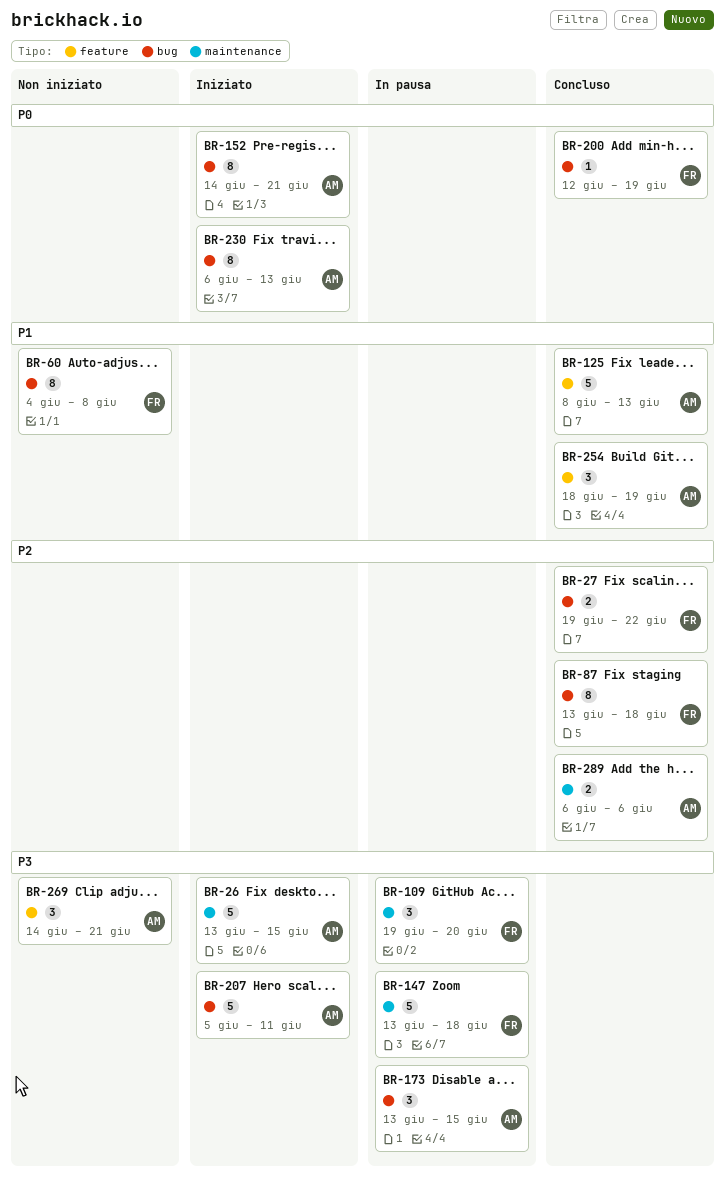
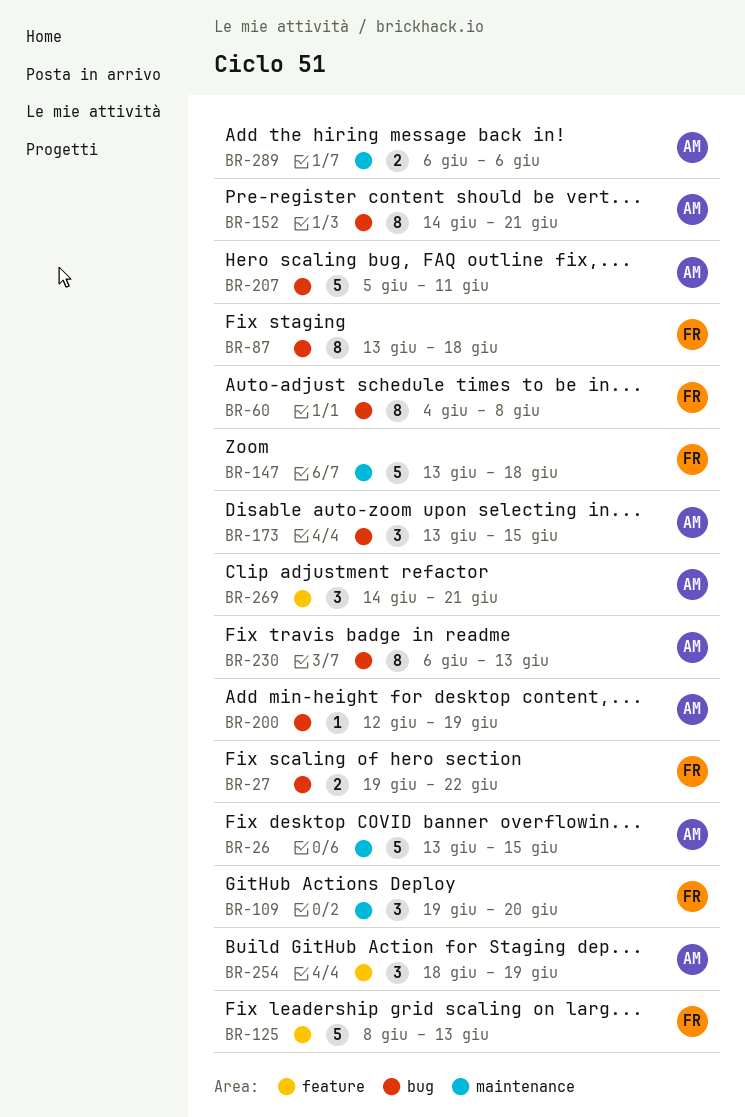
BR-125, owner: AM -> FR
BR-200, owner: FR -> AM

